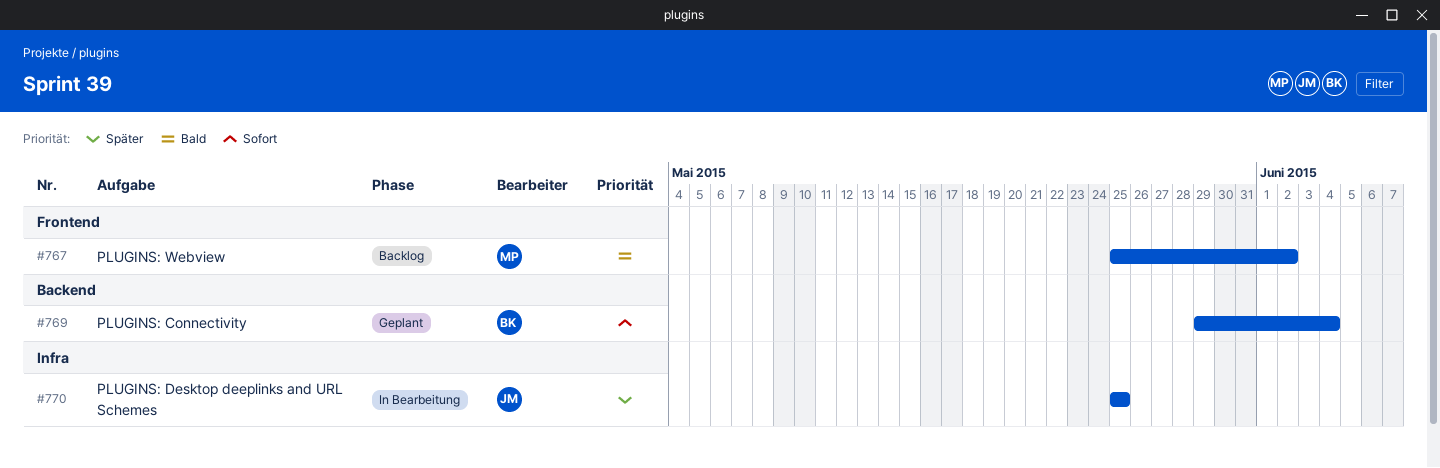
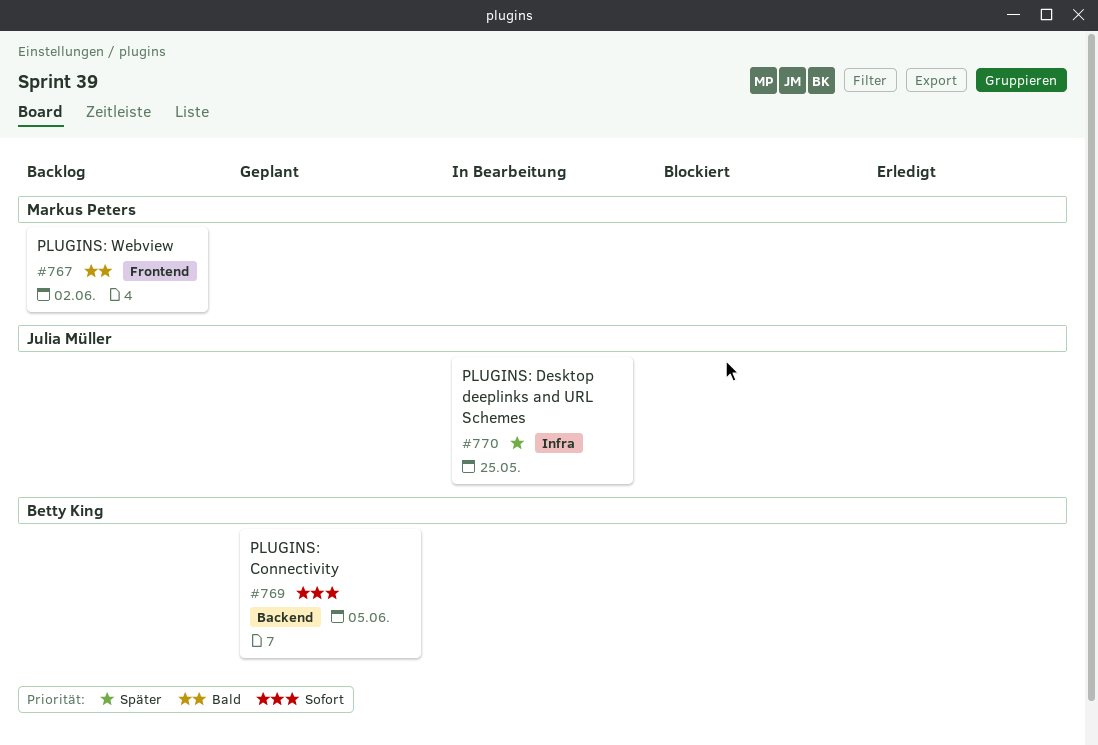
#769, due: Jun 4 -> Jun 5

